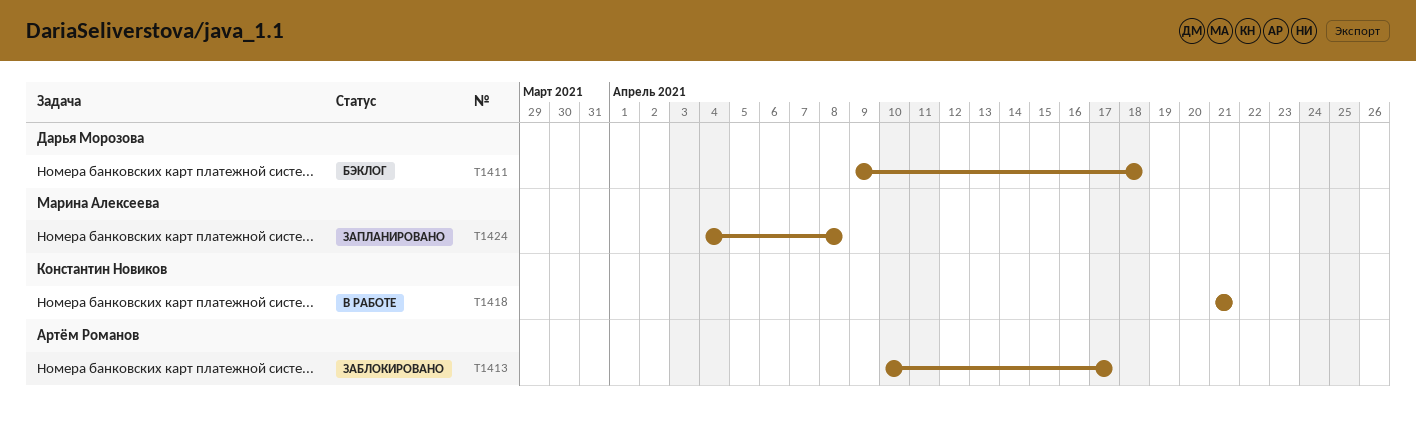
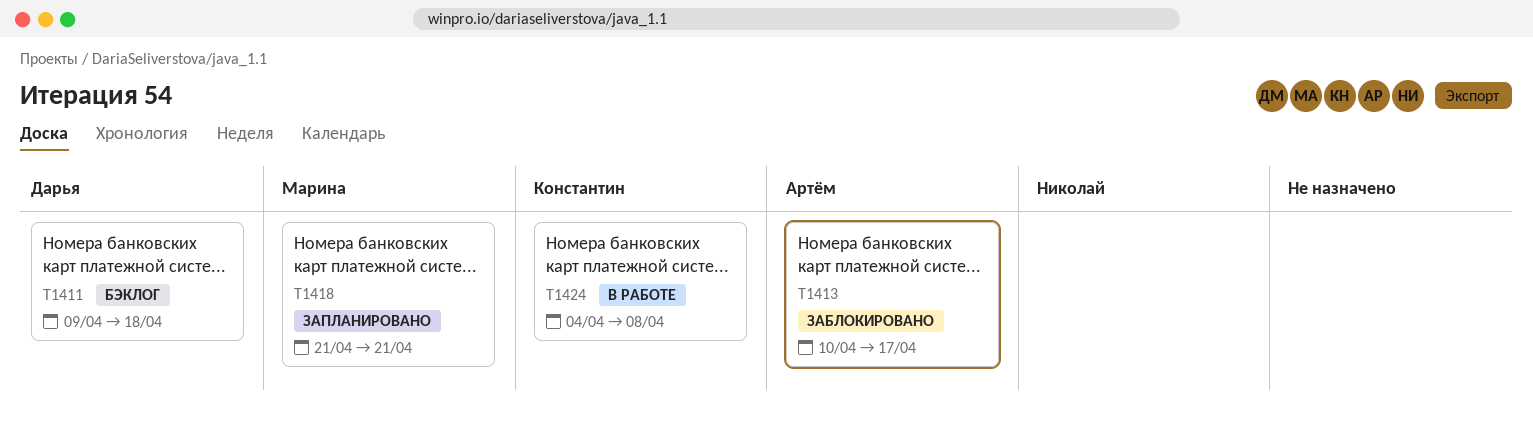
T1418, status: В работе -> Запланировано
T1418, owner: Константин Новиков -> Марина Алексеева
T1424, status: Запланировано -> В работе
T1424, owner: Марина Алексеева -> Константин Новиков

